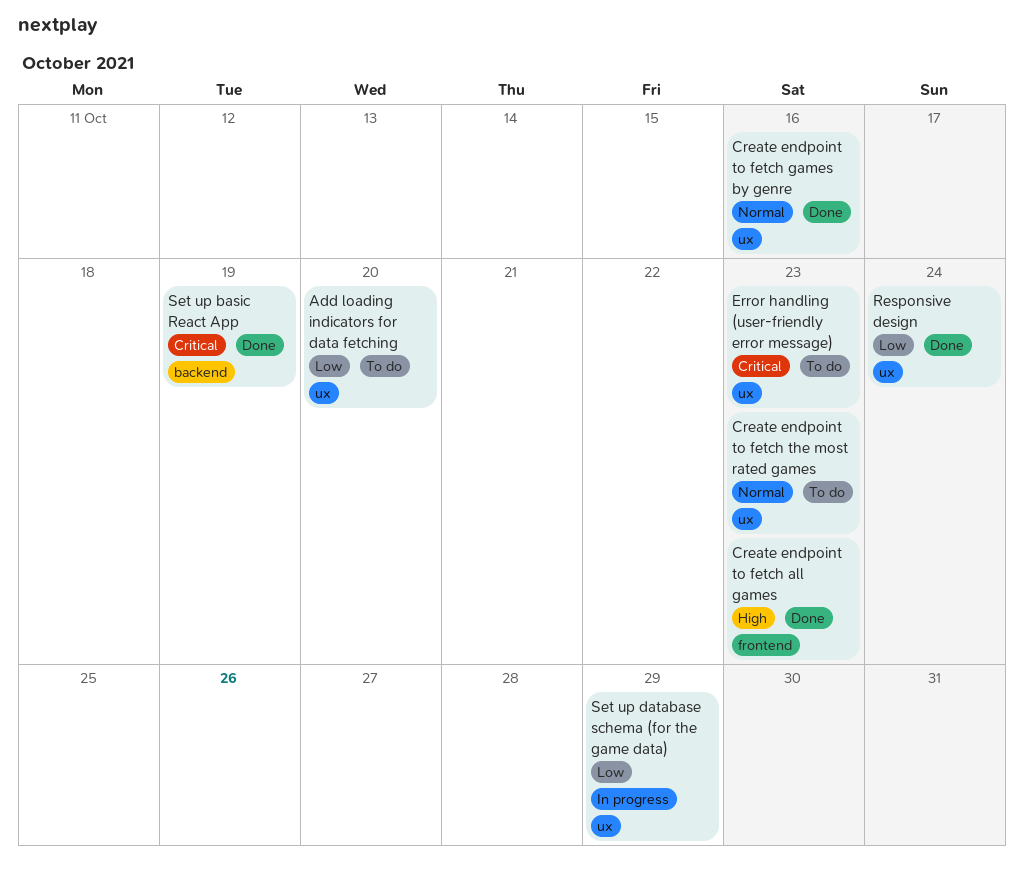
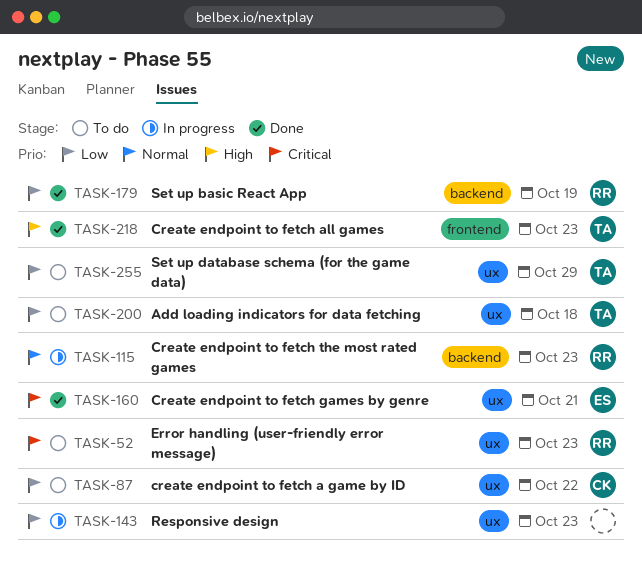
Add loading indicators for data fetching, due: Oct 20 -> Oct 18
create endpoint to fetch a game by ID: none -> present
Create endpoint to fetch games by genre, priority: Normal -> Critical
Create endpoint to fetch games by genre, due: Oct 16 -> Oct 21
Create endpoint to fetch the most rated games, status: To do -> In progress
Create endpoint to fetch the most rated games, label: ux -> backend
Responsive design, status: Done -> In progress
Responsive design, due: Oct 24 -> Oct 23
Set up basic React App, priority: Critical -> Low
Set up database schema (for the game data), status: In progress -> To do

